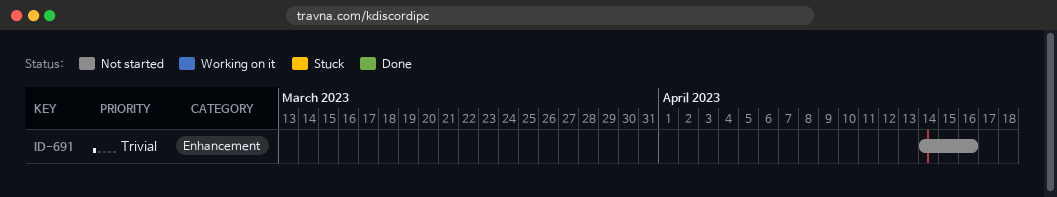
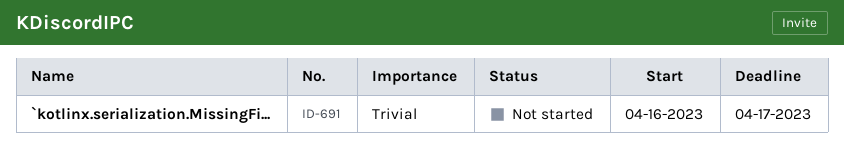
ID-691, start: Apr 14 -> Apr 16
ID-691, due: Apr 16 -> Apr 17

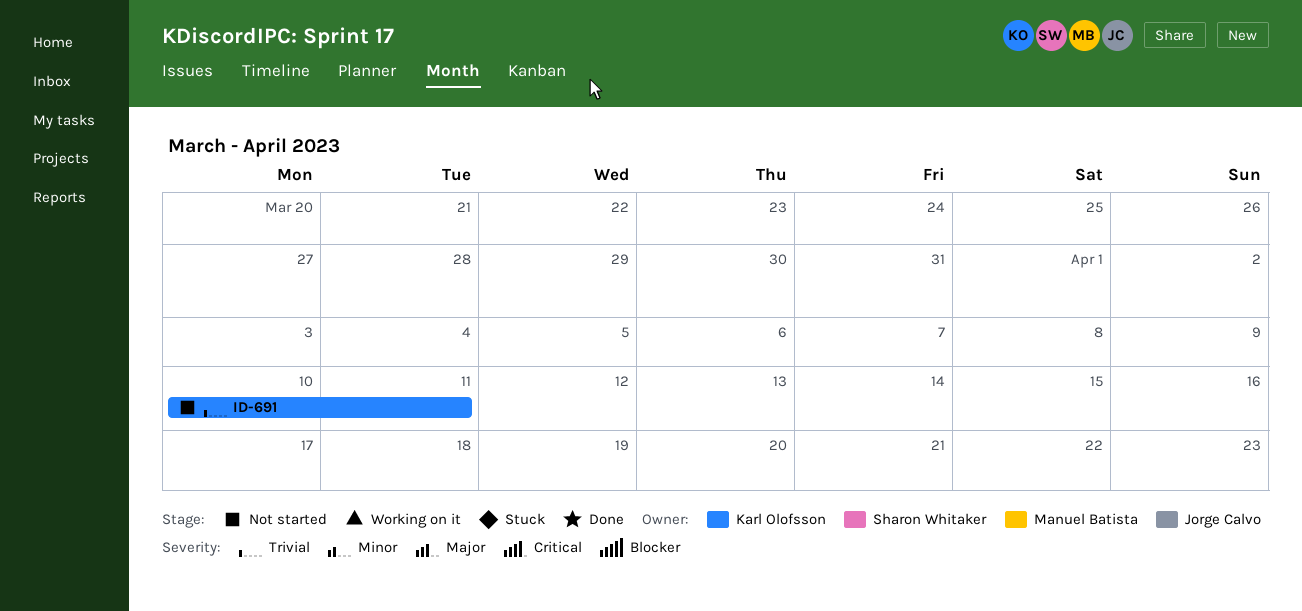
ID-691, start: Apr 16 -> Apr 10
ID-691, due: Apr 17 -> Apr 11

